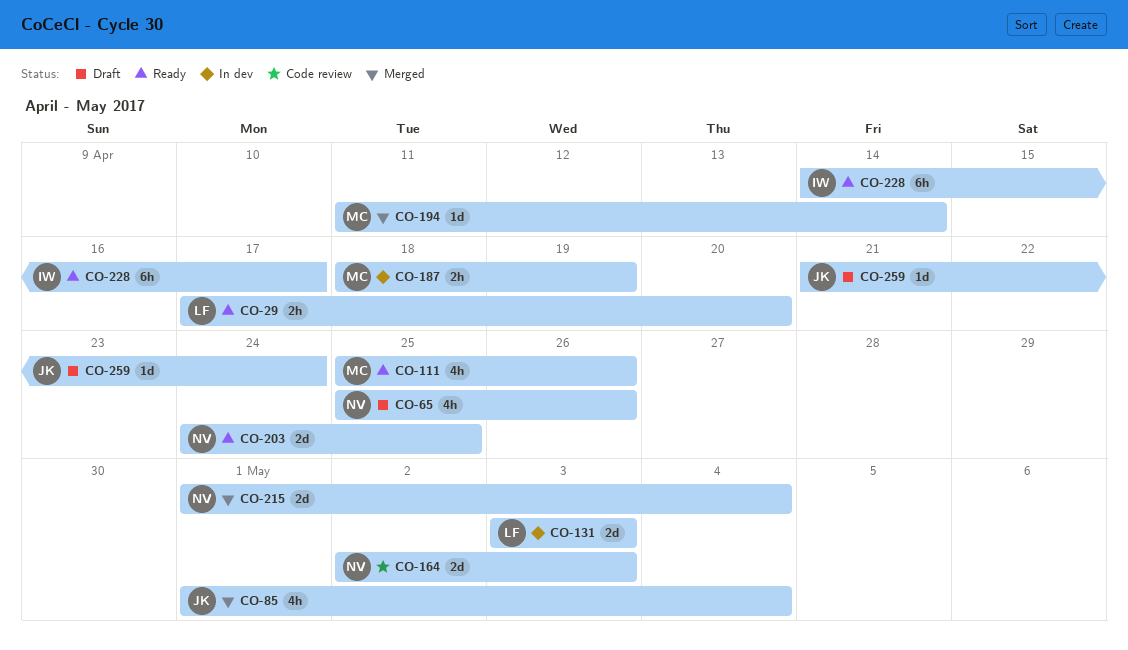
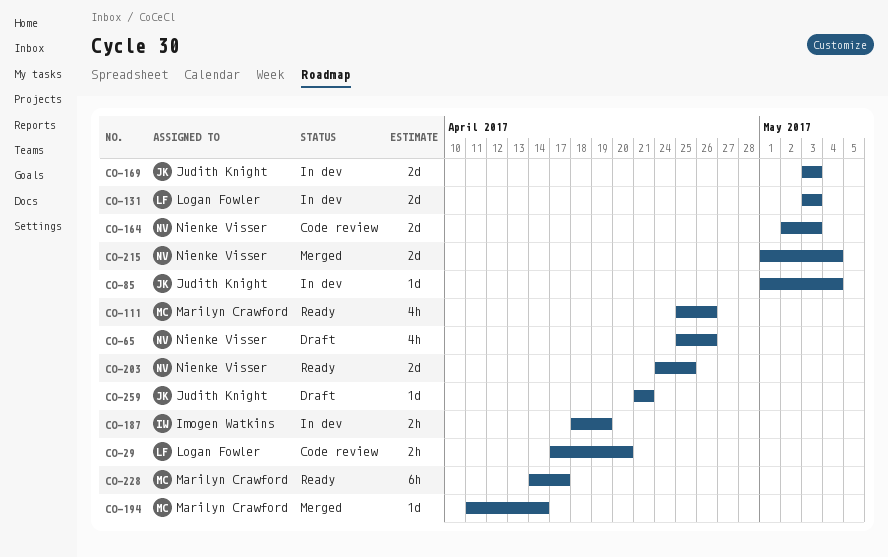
CO-29, status: Ready -> Code review
CO-85, status: Merged -> In dev
CO-85, estimate: 4h -> 1d
CO-169: none -> present
CO-187, owner: Marilyn Crawford -> Imogen Watkins
CO-228, owner: Imogen Watkins -> Marilyn Crawford
CO-259, due: Apr 24 -> Apr 21

